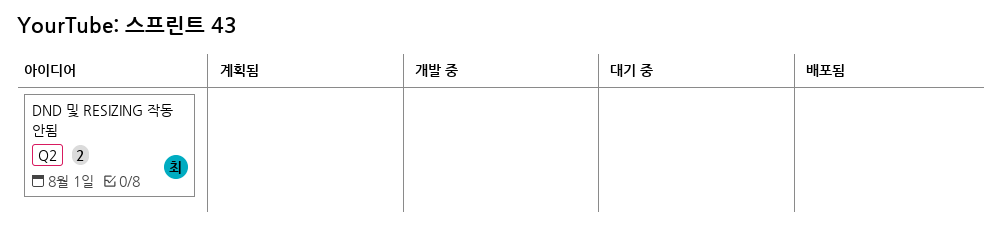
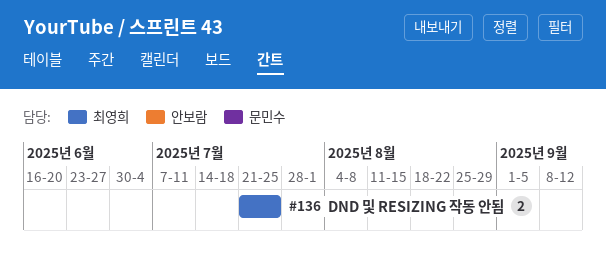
DND 및 RESIZING 작동 안됨, due: Aug 1 -> Jul 25

